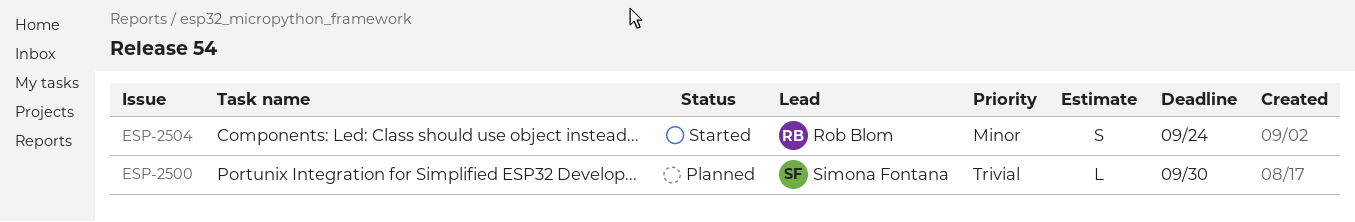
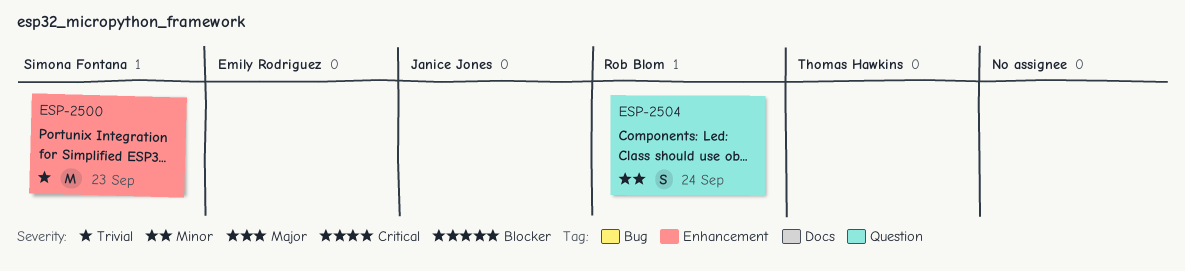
ESP-2500, estimate: L -> M
ESP-2500, due: Sep 30 -> Sep 23

